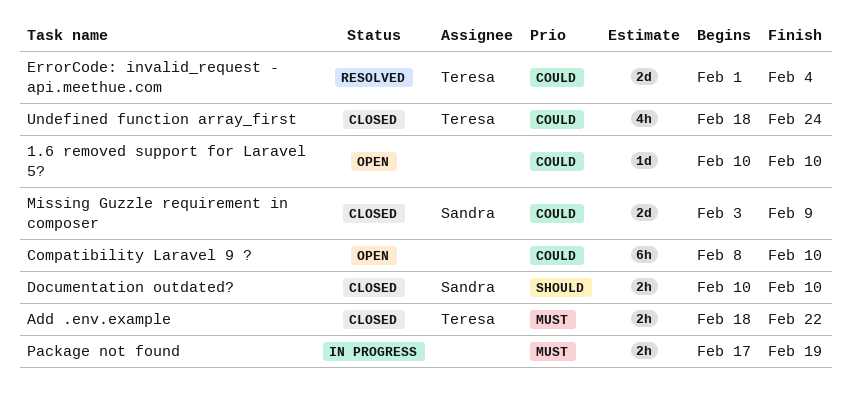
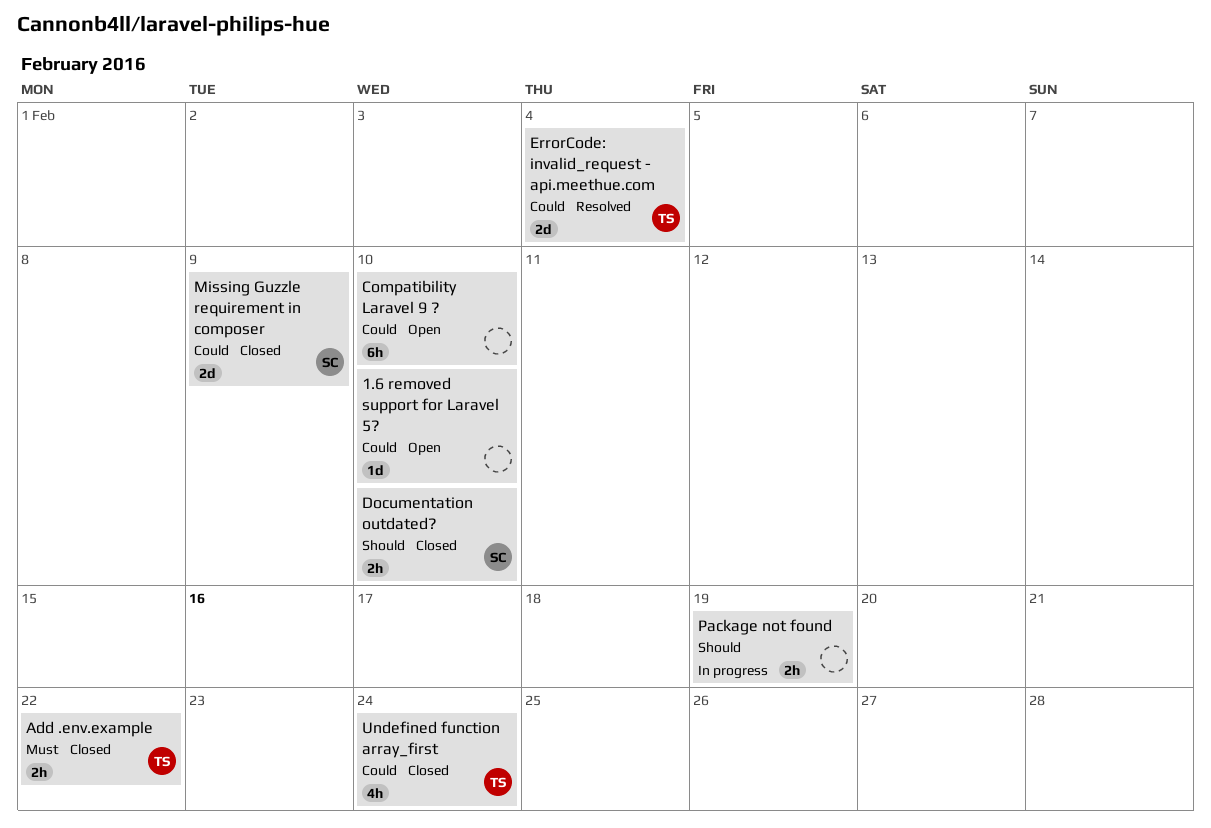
Package not found, priority: Must -> Should

